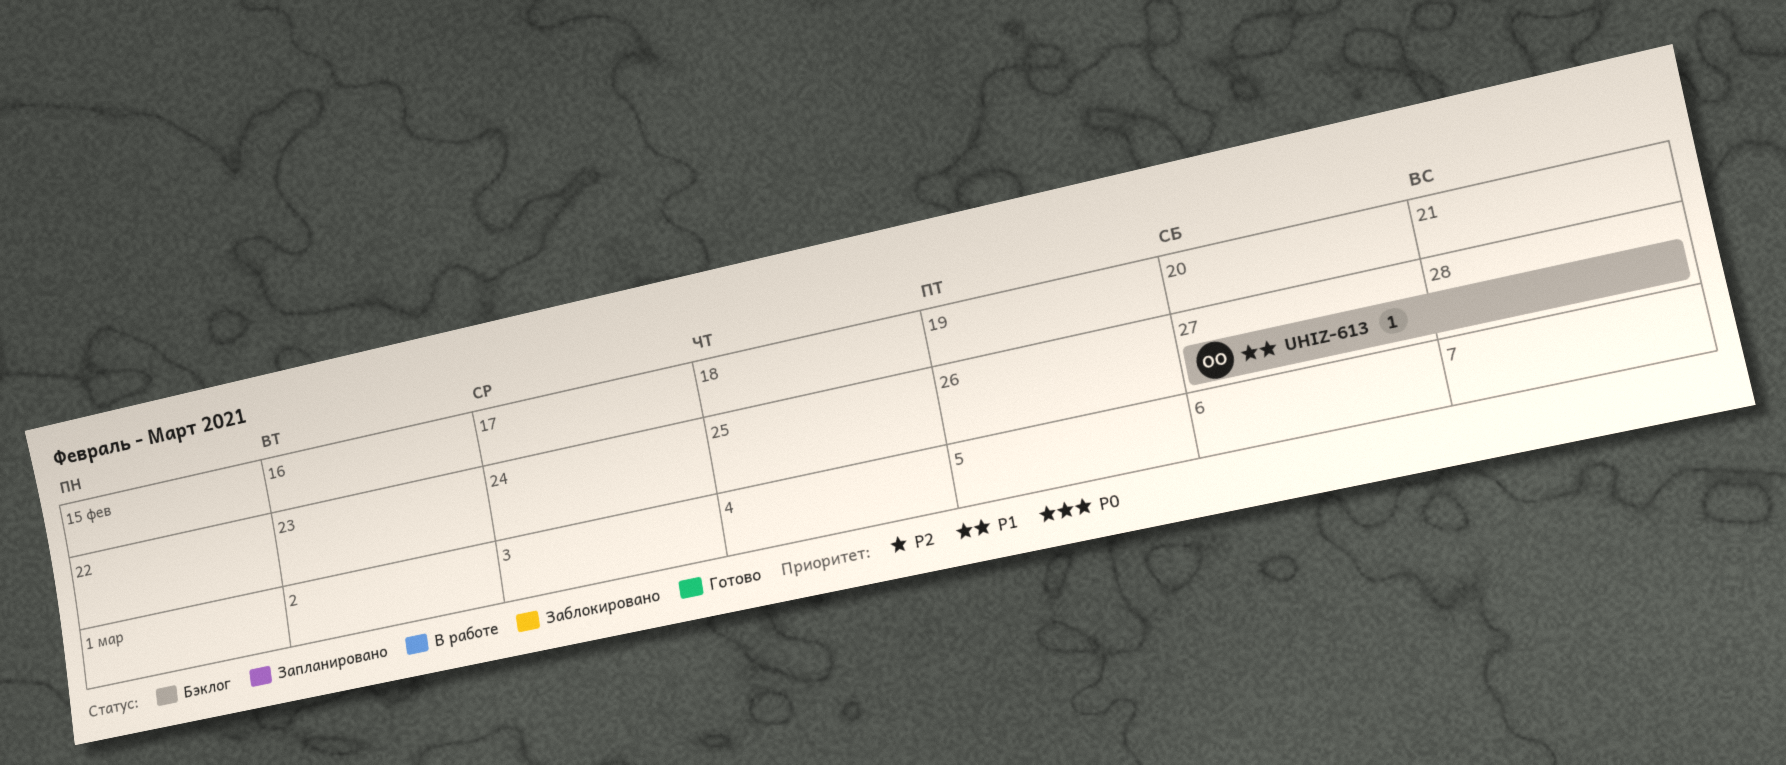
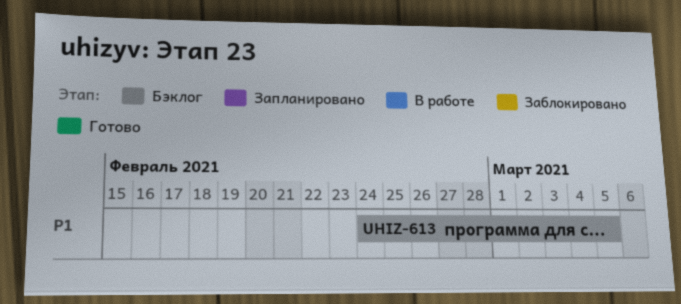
UHIZ-613, start: Feb 27 -> Feb 24
UHIZ-613, due: Feb 28 -> Mar 5

